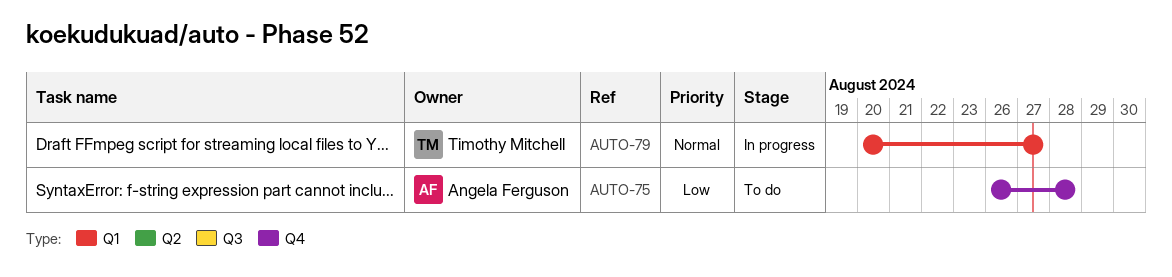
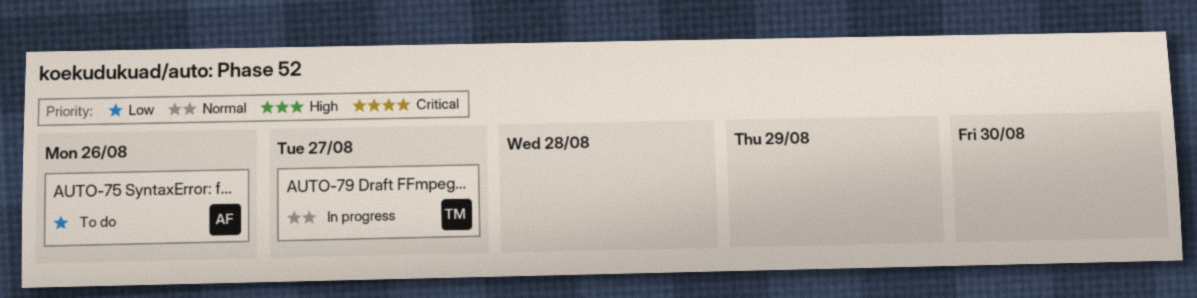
AUTO-75, due: Aug 28 -> Aug 26

